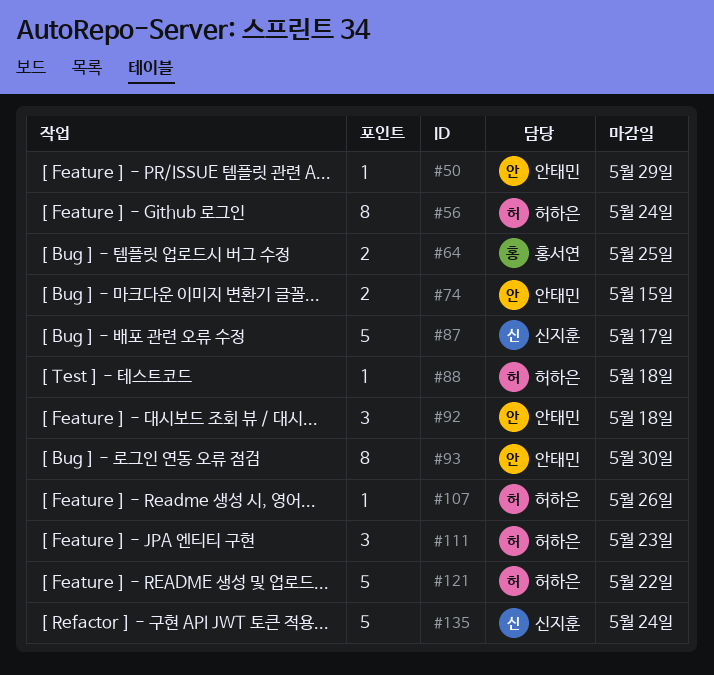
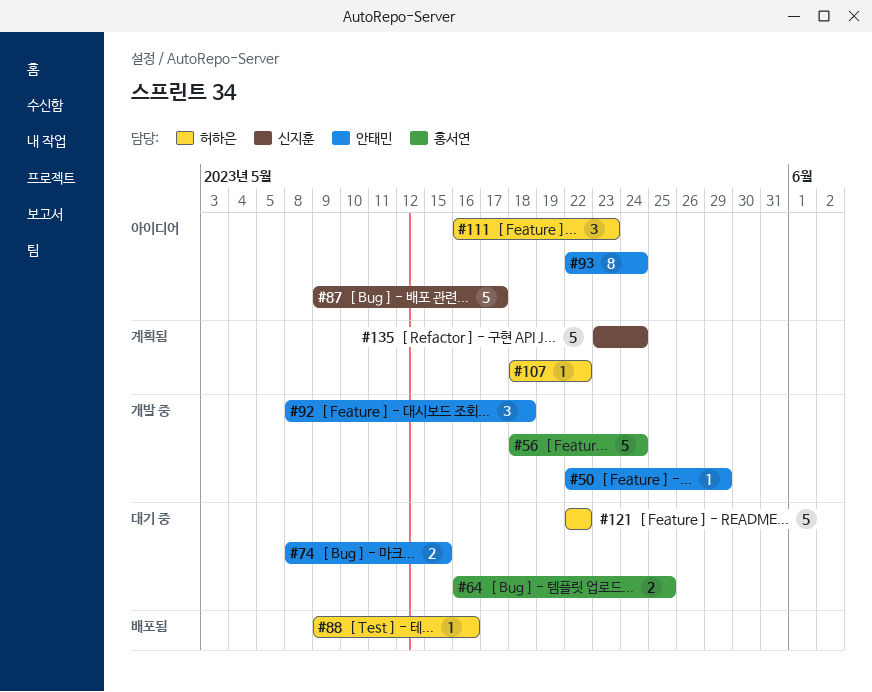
#56, owner: 허하은 -> 홍서연
#56, estimate: 8 -> 5
#88, due: May 18 -> May 16
#93, due: May 30 -> May 24
#107, due: May 26 -> May 22

